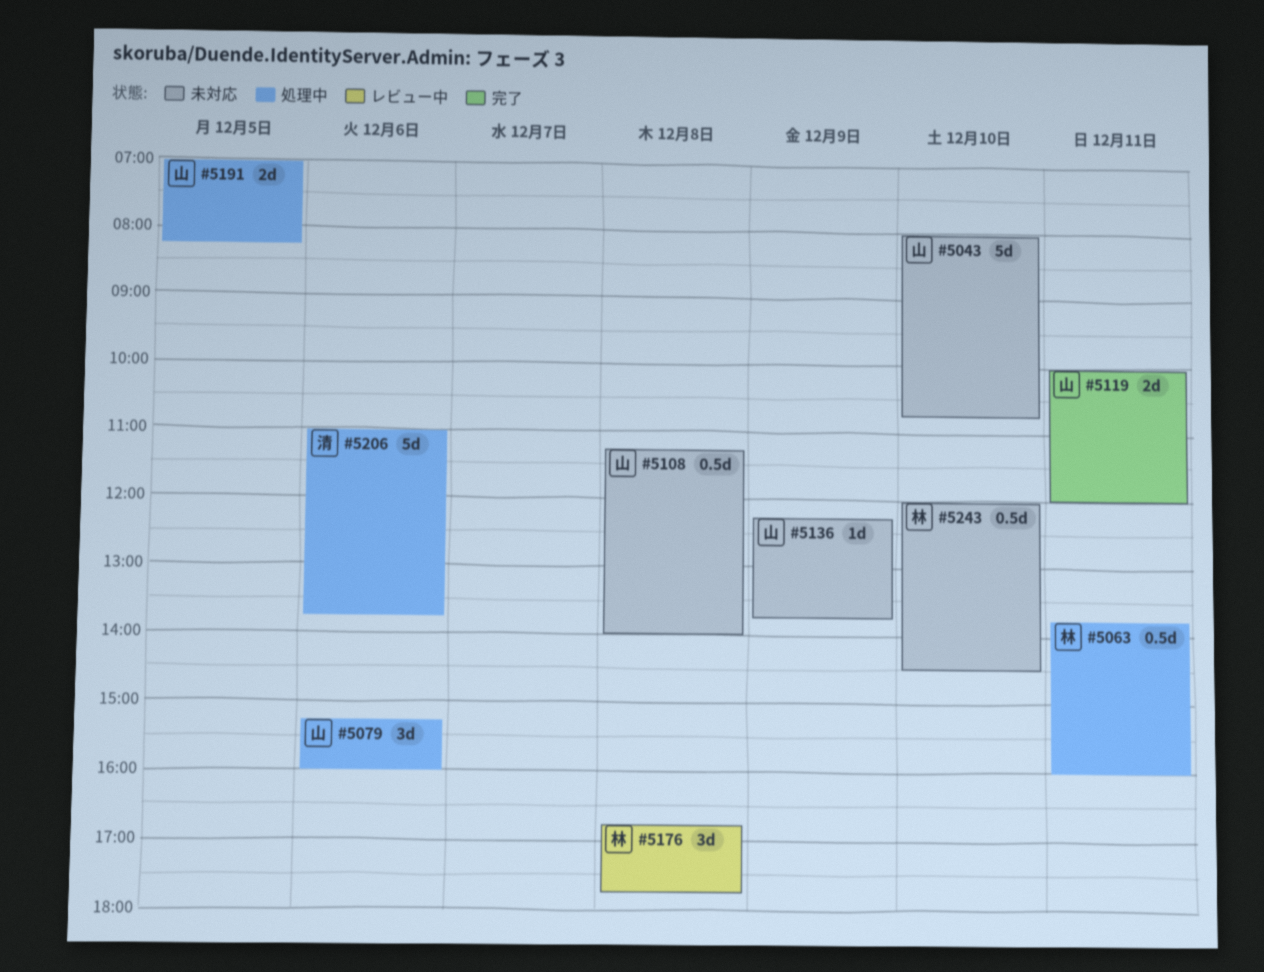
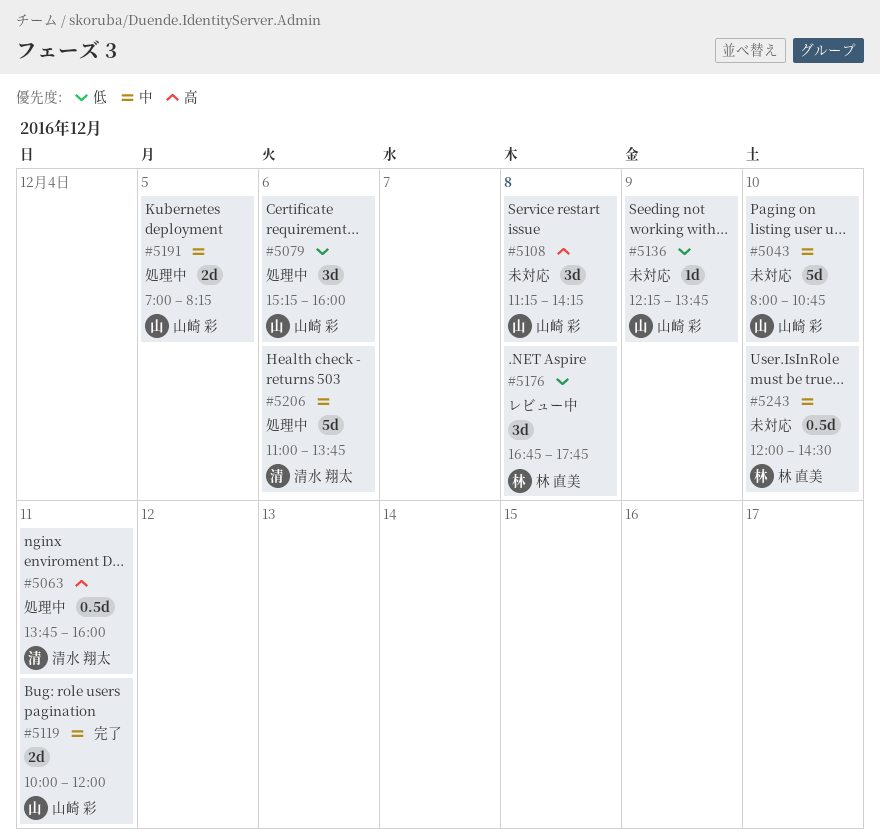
#5063, owner: 林 直美 -> 清水 翔太
#5108, estimate: 0.5d -> 3d
#5108, ends: 14:00 -> 14:15

